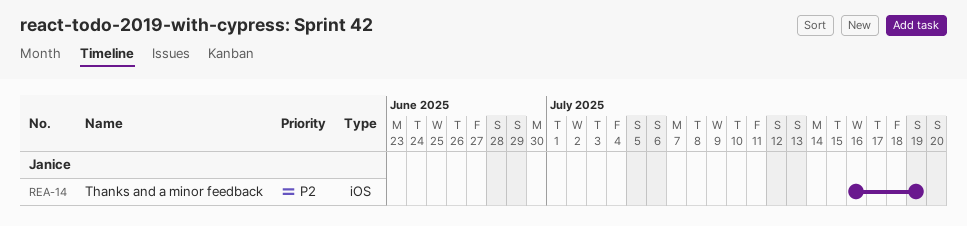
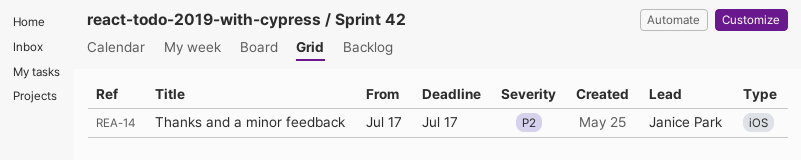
REA-14, start: Jul 16 -> Jul 17
REA-14, due: Jul 19 -> Jul 17

